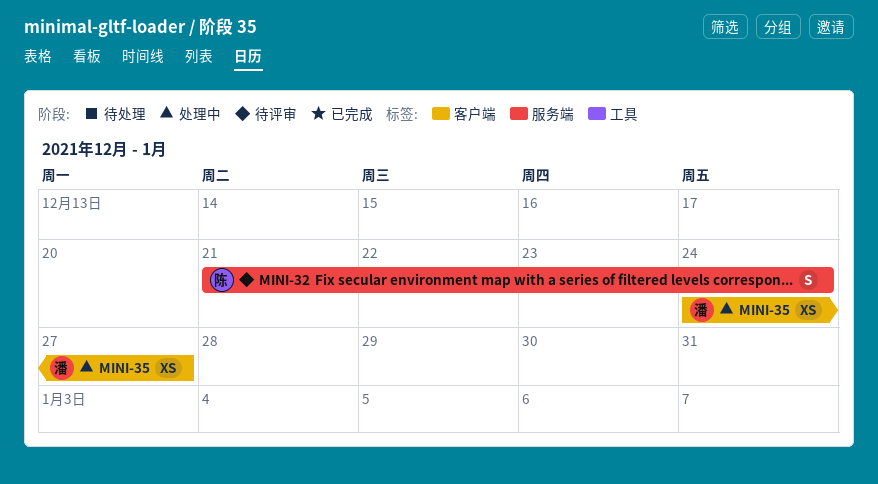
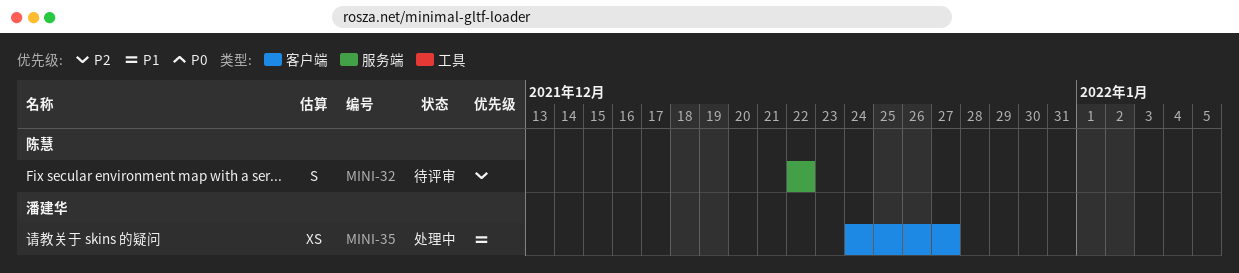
MINI-32, start: Dec 21 -> Dec 22
MINI-32, due: Dec 24 -> Dec 22

